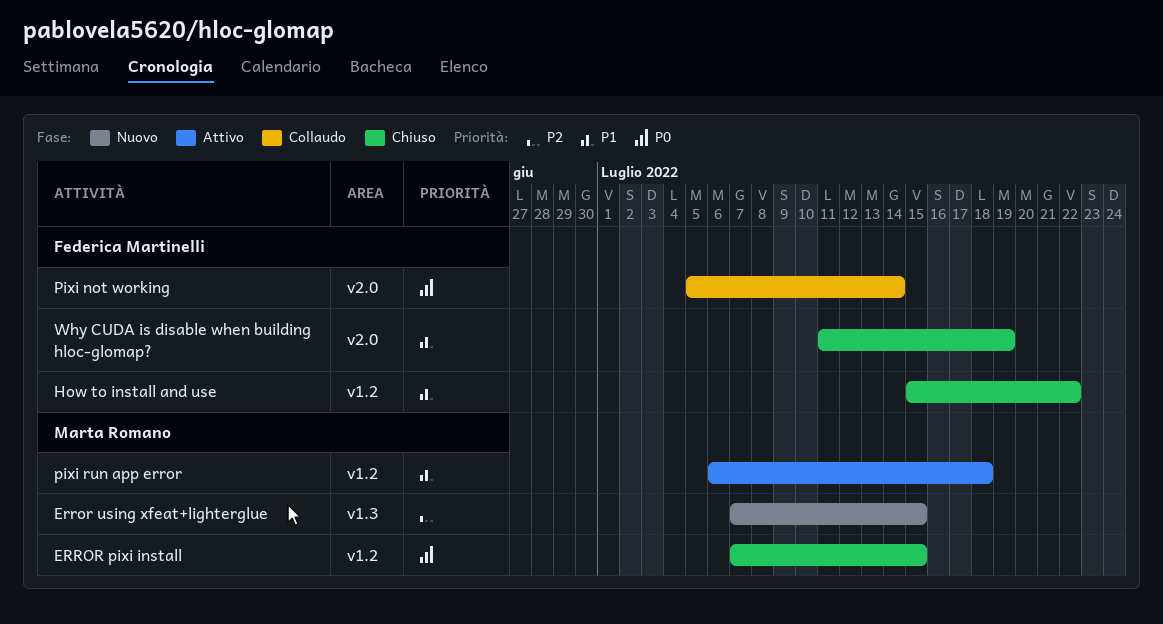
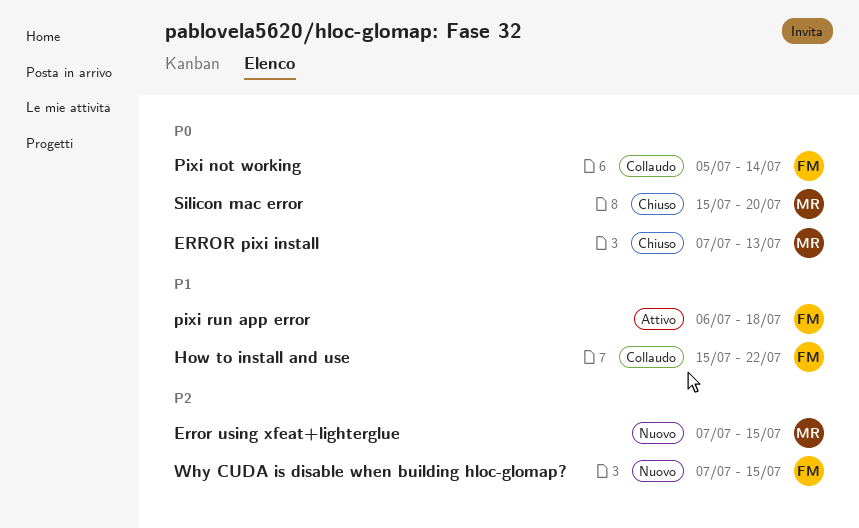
ERROR pixi install, due: Jul 15 -> Jul 13
How to install and use, status: Chiuso -> Collaudo
pixi run app error, owner: Marta Romano -> Federica Martinelli
Silicon mac error: none -> present
Why CUDA is disable when building hloc-glomap?, status: Chiuso -> Nuovo
Why CUDA is disable when building hloc-glomap?, priority: P1 -> P2
Why CUDA is disable when building hloc-glomap?, start: Jul 11 -> Jul 7
Why CUDA is disable when building hloc-glomap?, due: Jul 19 -> Jul 15

